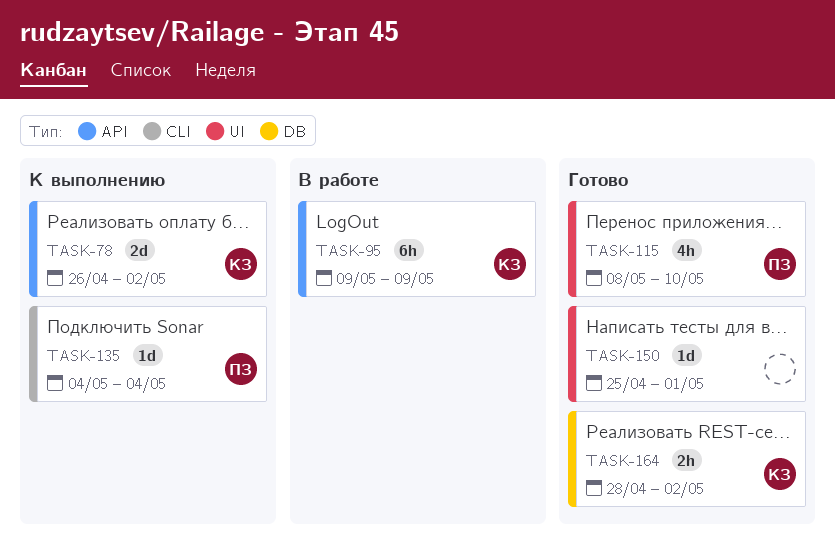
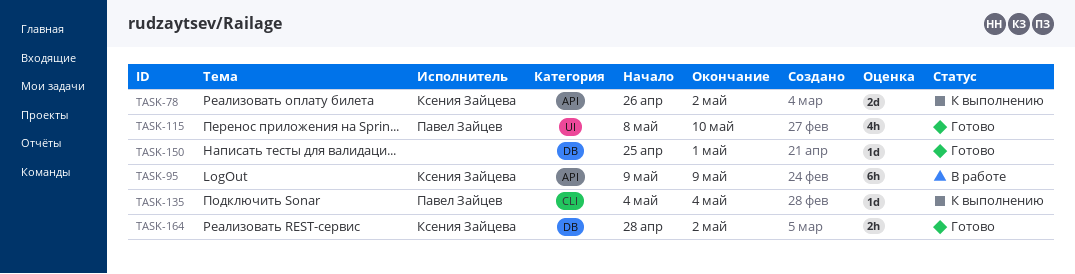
TASK-150, label: UI -> DB

